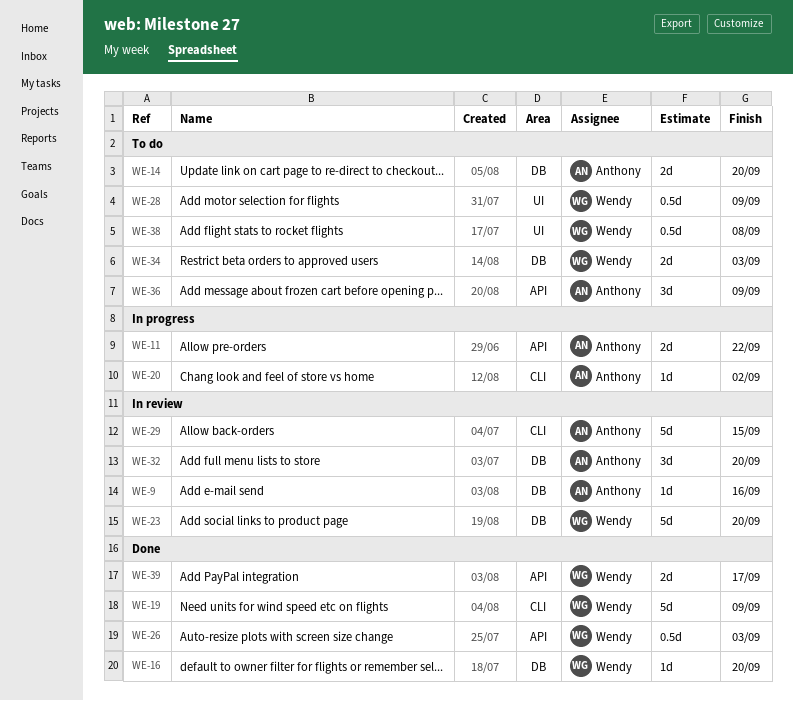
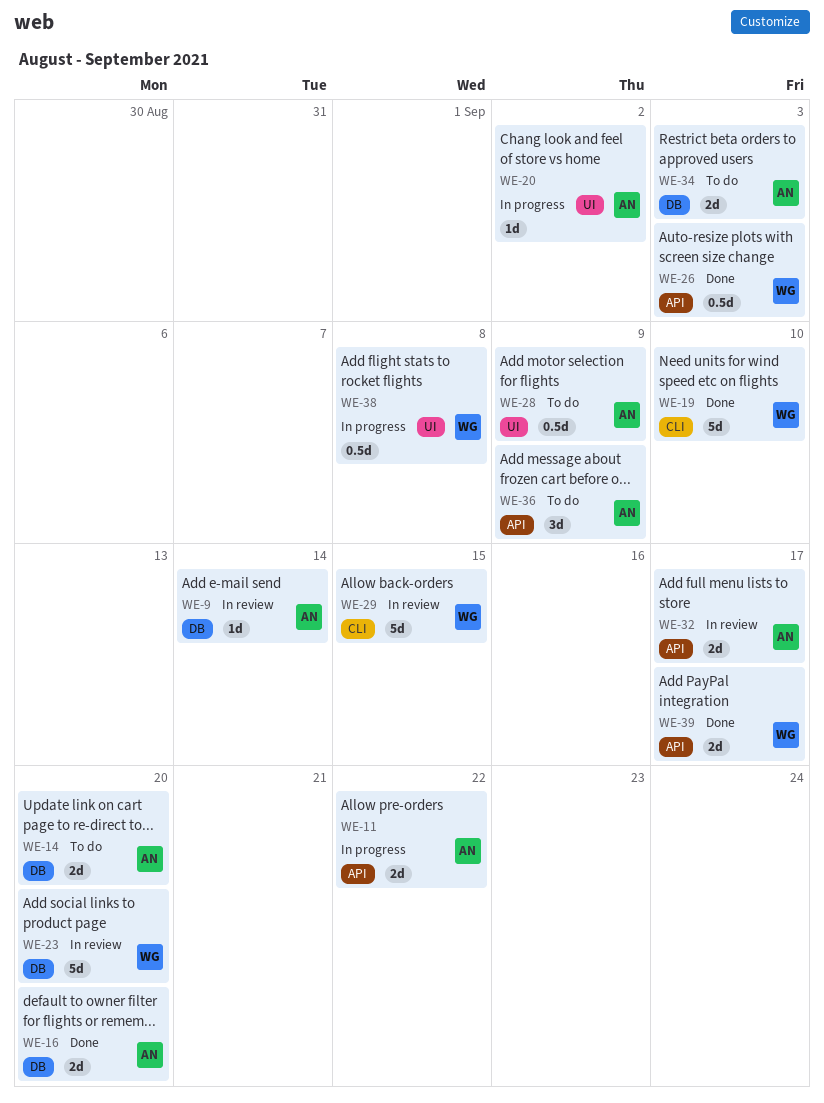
WE-9, due: Sep 16 -> Sep 14
WE-16, owner: Wendy -> Anthony
WE-16, estimate: 1d -> 2d
WE-19, due: Sep 9 -> Sep 10
WE-20, label: CLI -> UI
WE-28, owner: Wendy -> Anthony
WE-29, owner: Anthony -> Wendy
WE-32, label: DB -> API
WE-32, estimate: 3d -> 2d
WE-32, due: Sep 20 -> Sep 17
WE-34, owner: Wendy -> Anthony
WE-38, status: To do -> In progress

